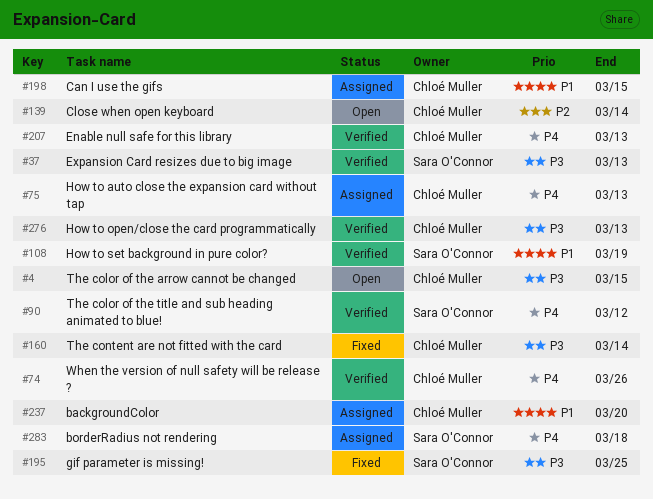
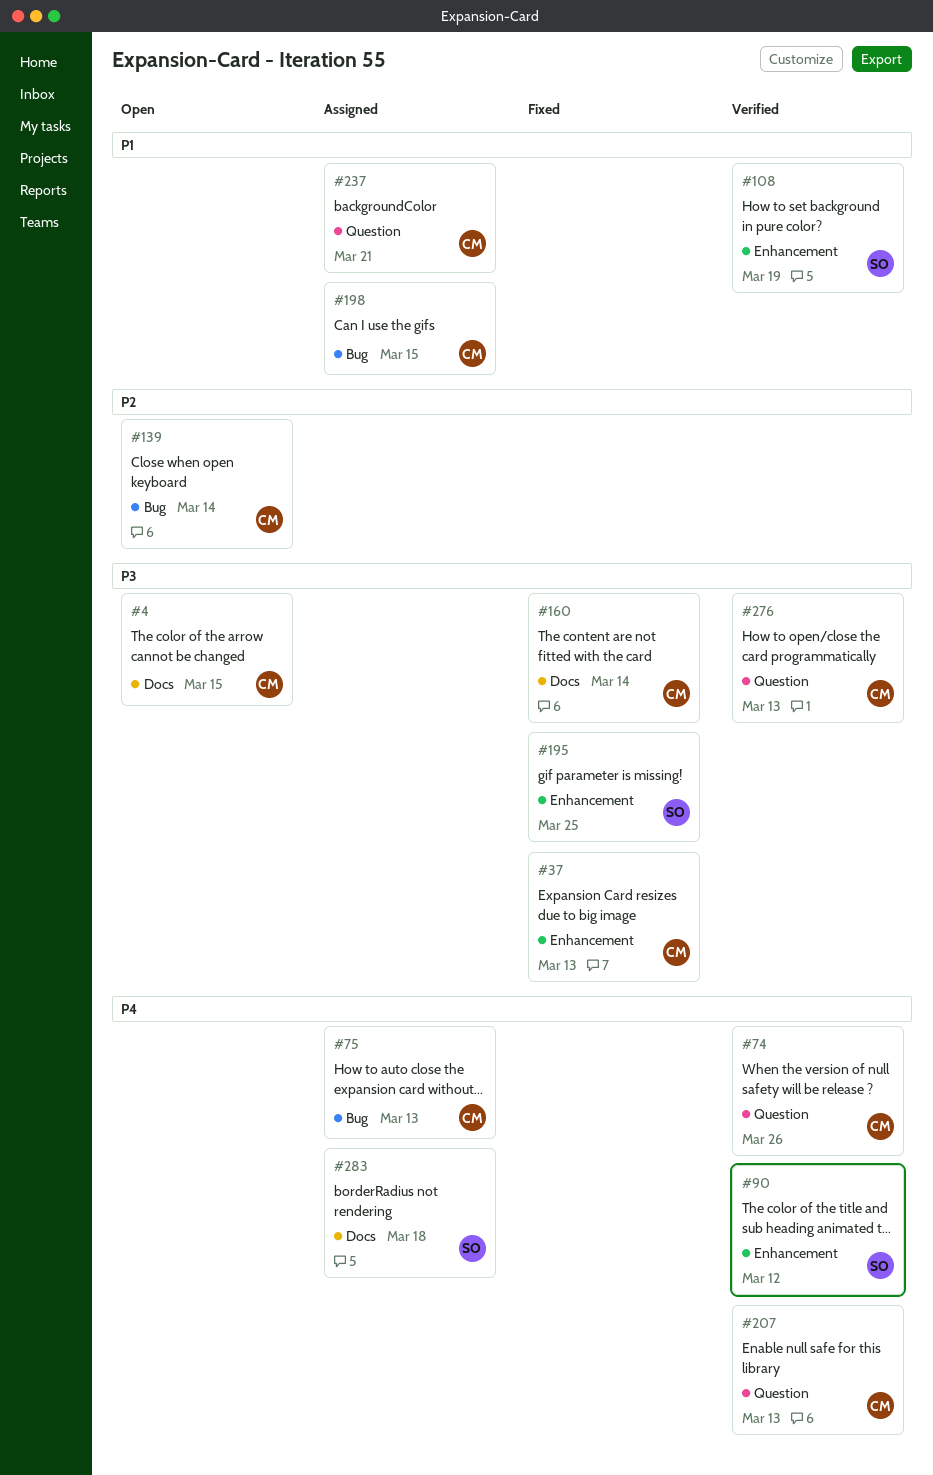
#37, status: Verified -> Fixed
#37, owner: Sara O'Connor -> Chloé Muller
#237, due: Mar 20 -> Mar 21

